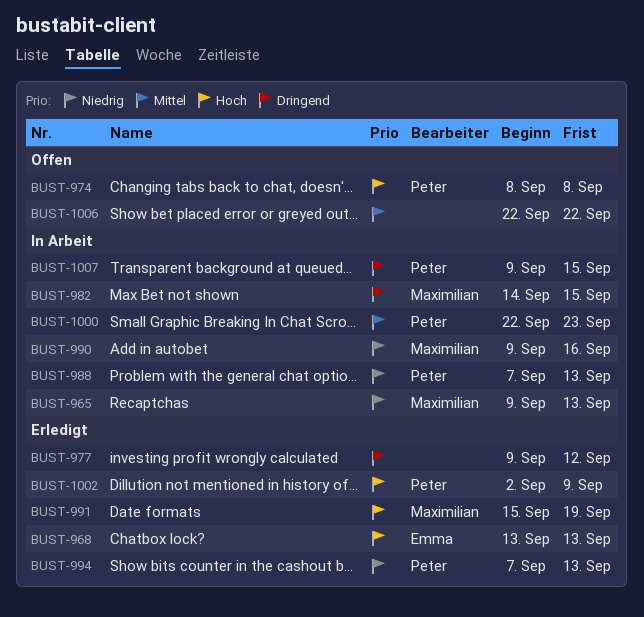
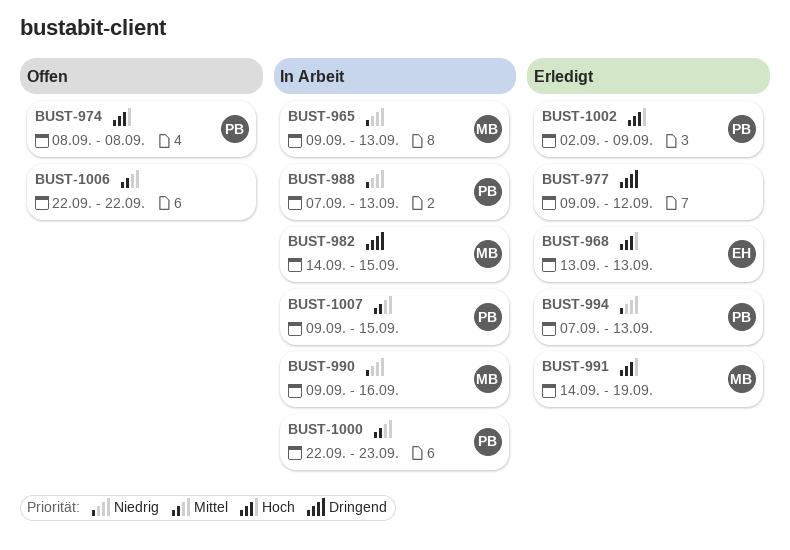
BUST-991, start: Sep 15 -> Sep 14
BUST-1007, priority: Dringend -> Mittel

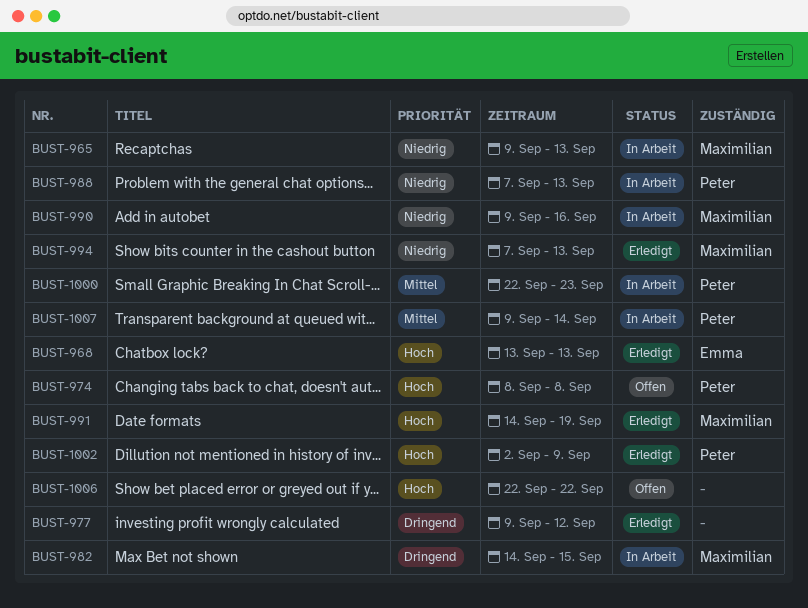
BUST-994, owner: Peter -> Maximilian
BUST-1006, priority: Mittel -> Hoch
BUST-1007, due: Sep 15 -> Sep 14

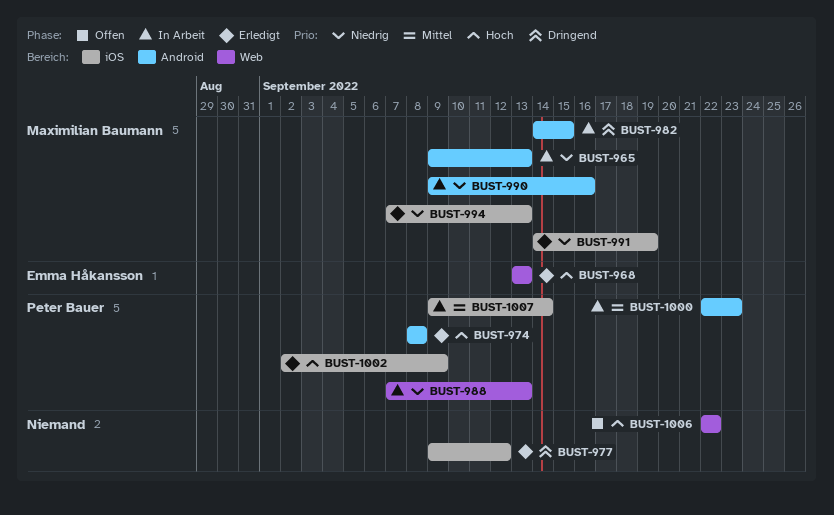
BUST-974, status: Offen -> Erledigt
BUST-991, priority: Hoch -> Niedrig

